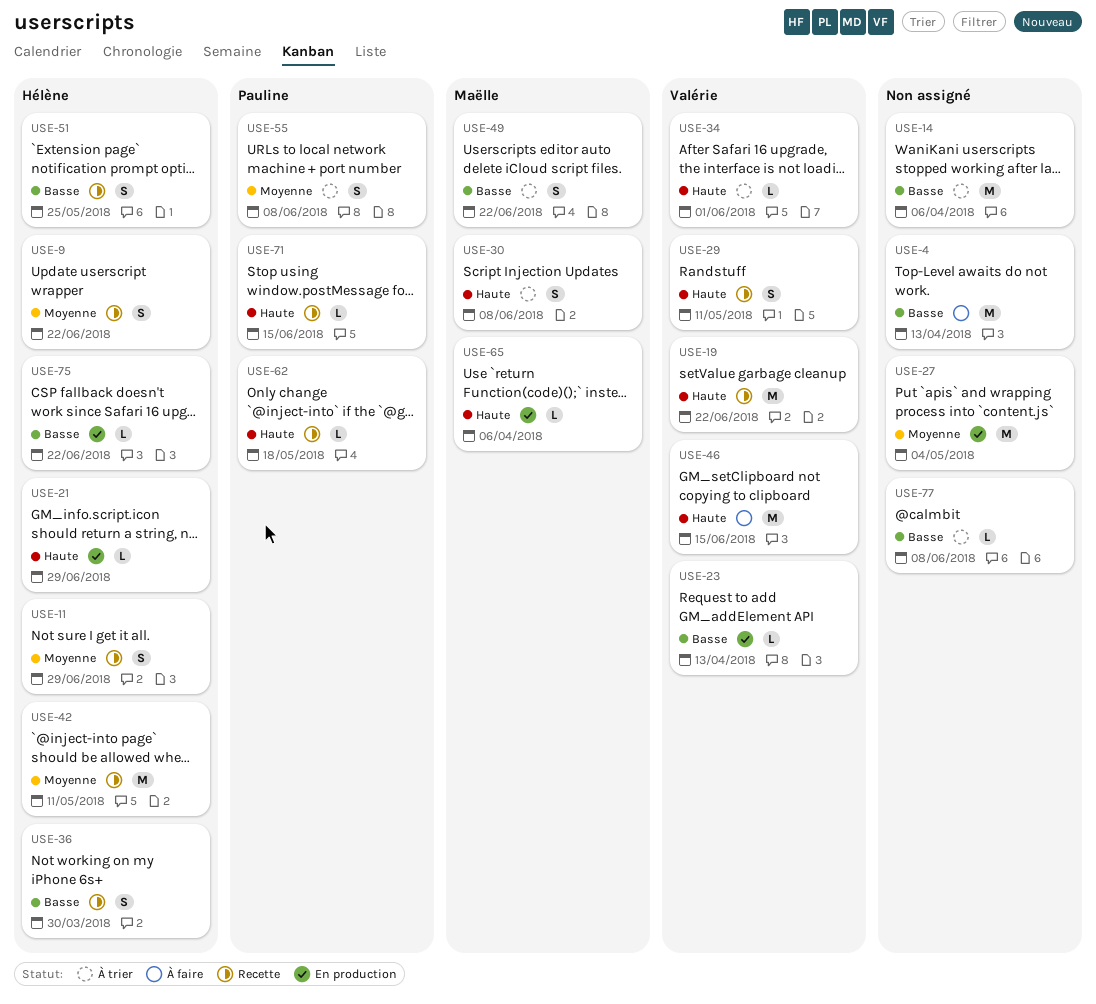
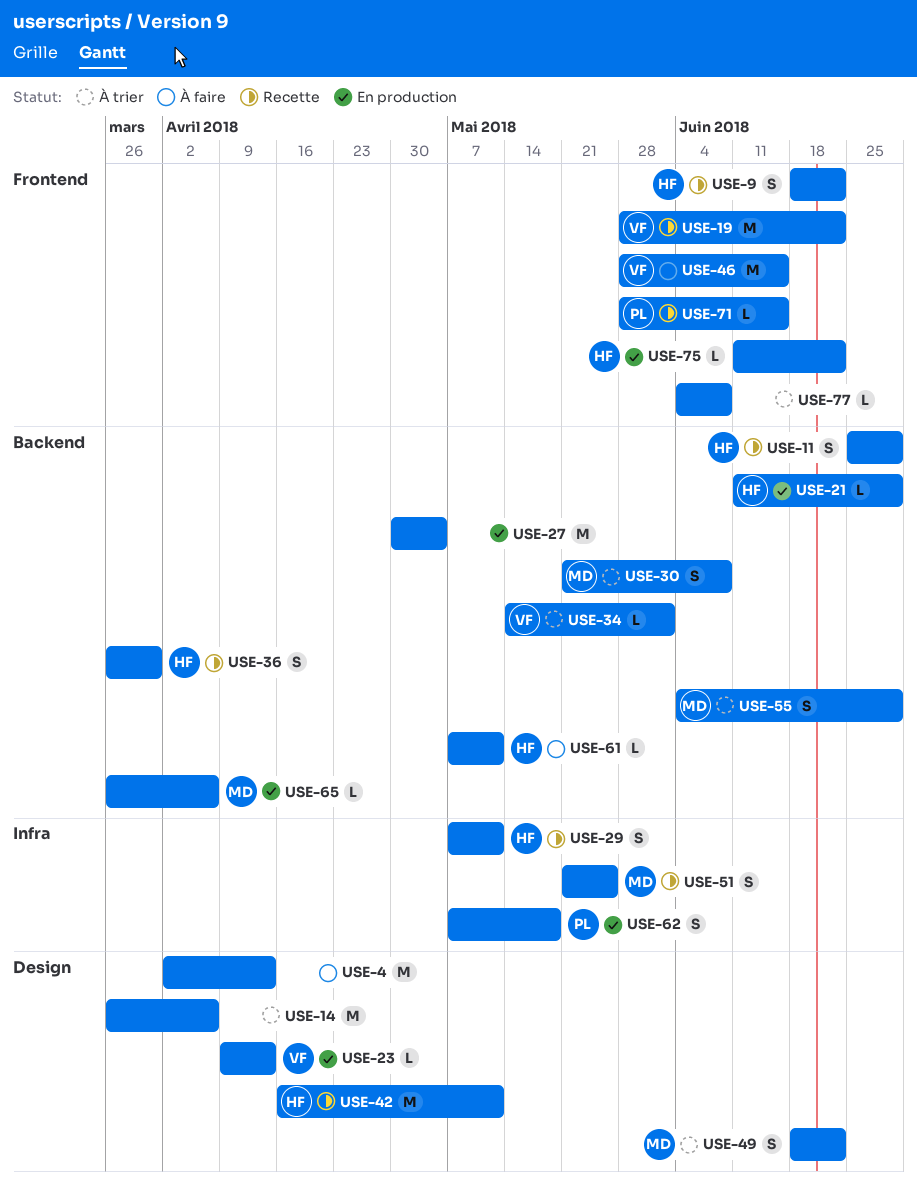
USE-29, owner: Valérie -> Hélène
USE-51, owner: Hélène -> Maëlle
USE-55, owner: Pauline -> Maëlle
USE-55, due: Jun 8 -> Jun 29
USE-61: none -> present
USE-62, status: Recette -> En production
USE-62, estimate: L -> S

